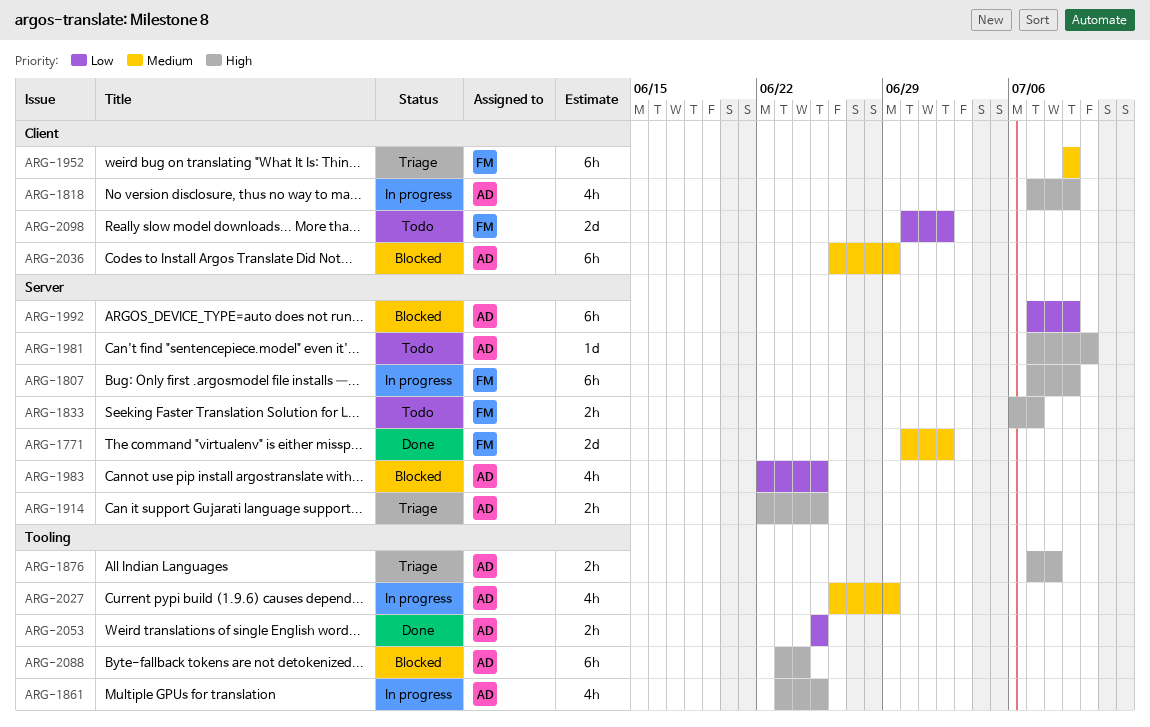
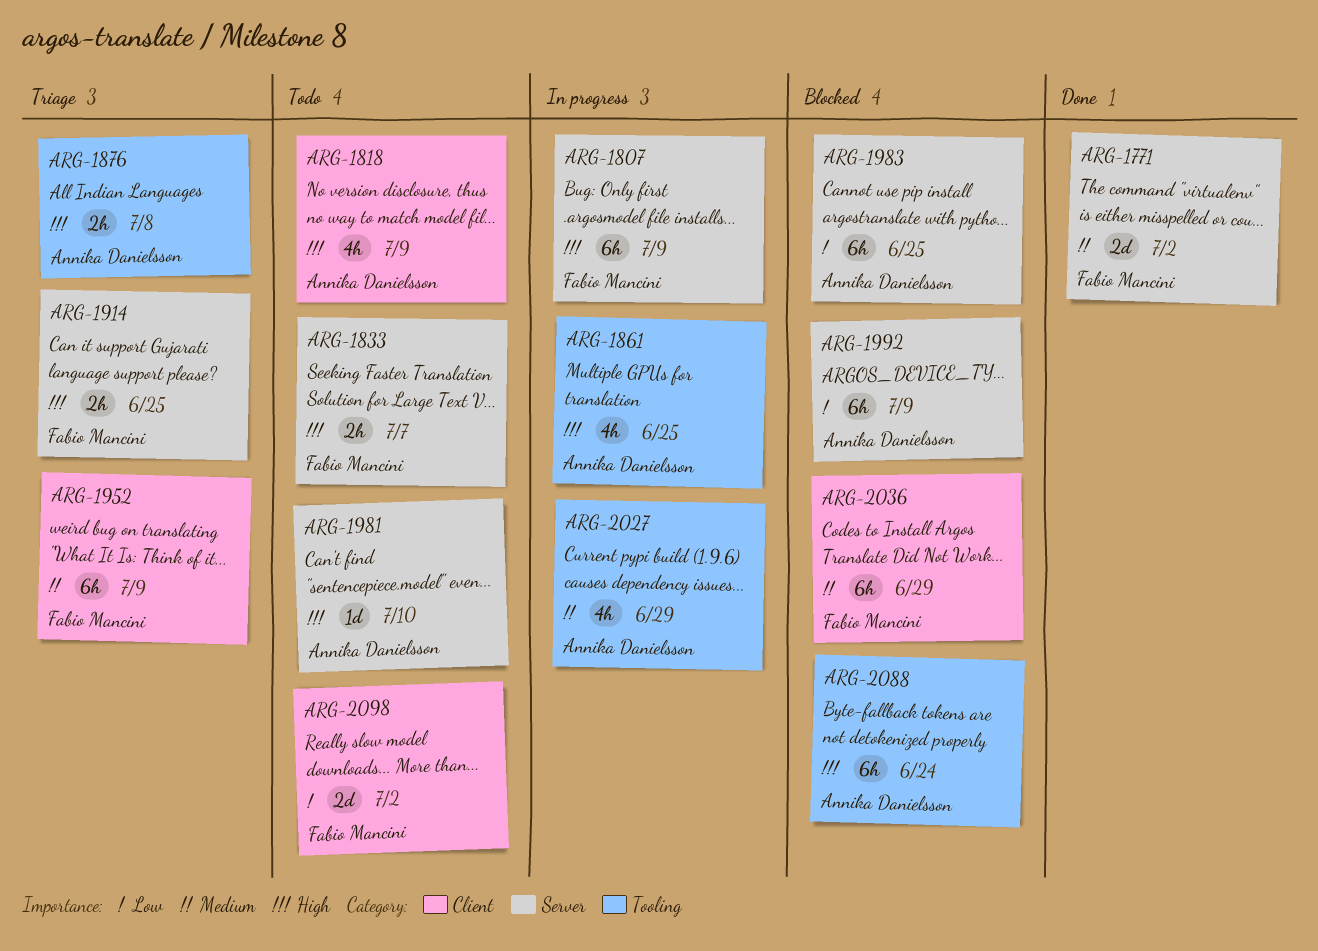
ARG-1818, status: In progress -> Todo
ARG-1914, owner: Annika Danielsson -> Fabio Mancini
ARG-1983, estimate: 4h -> 6h
ARG-2036, owner: Annika Danielsson -> Fabio Mancini
ARG-2053: present -> none

